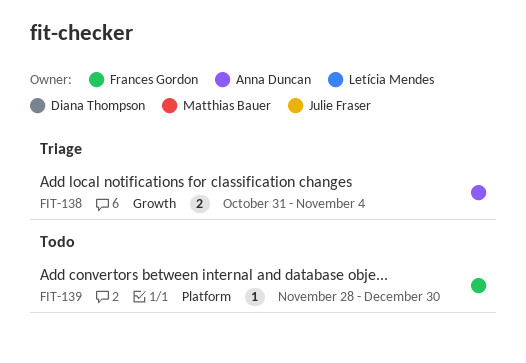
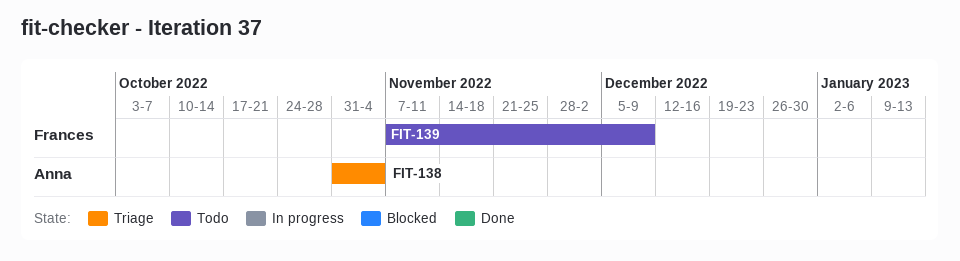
FIT-139, start: Nov 28 -> Nov 7
FIT-139, due: Dec 30 -> Dec 9

